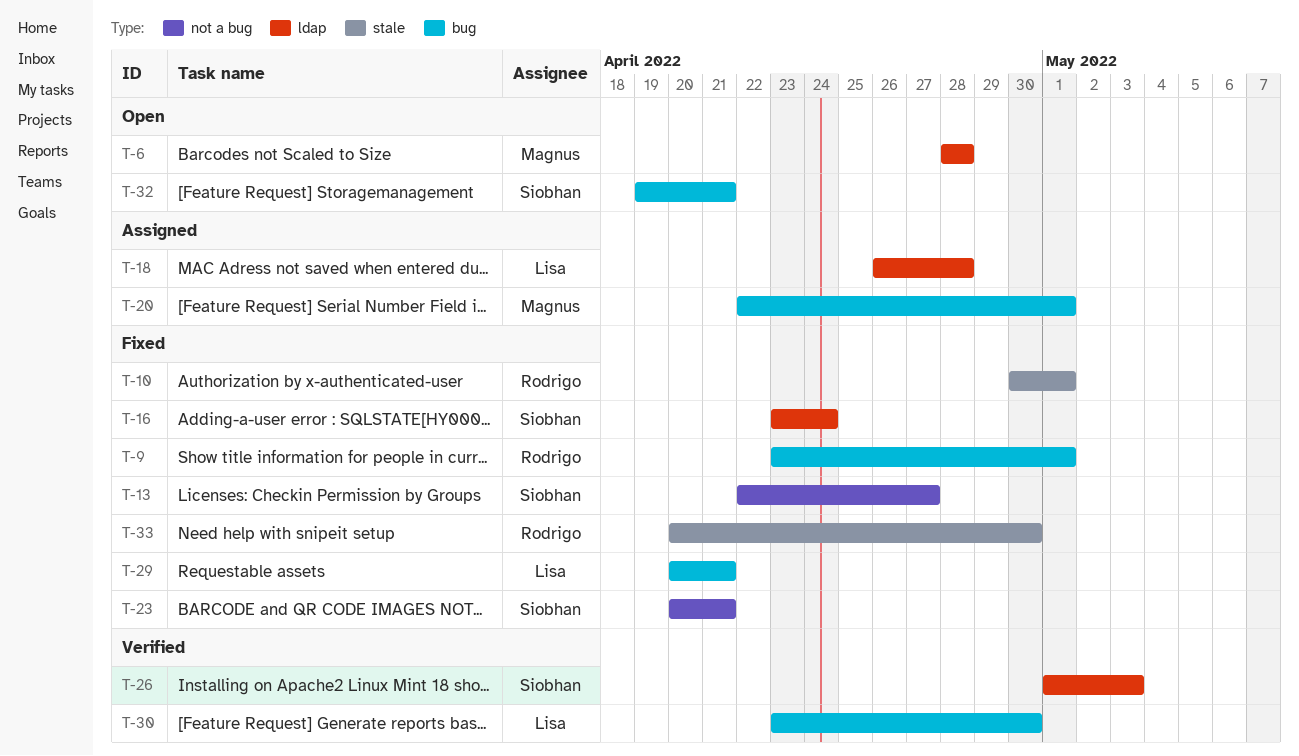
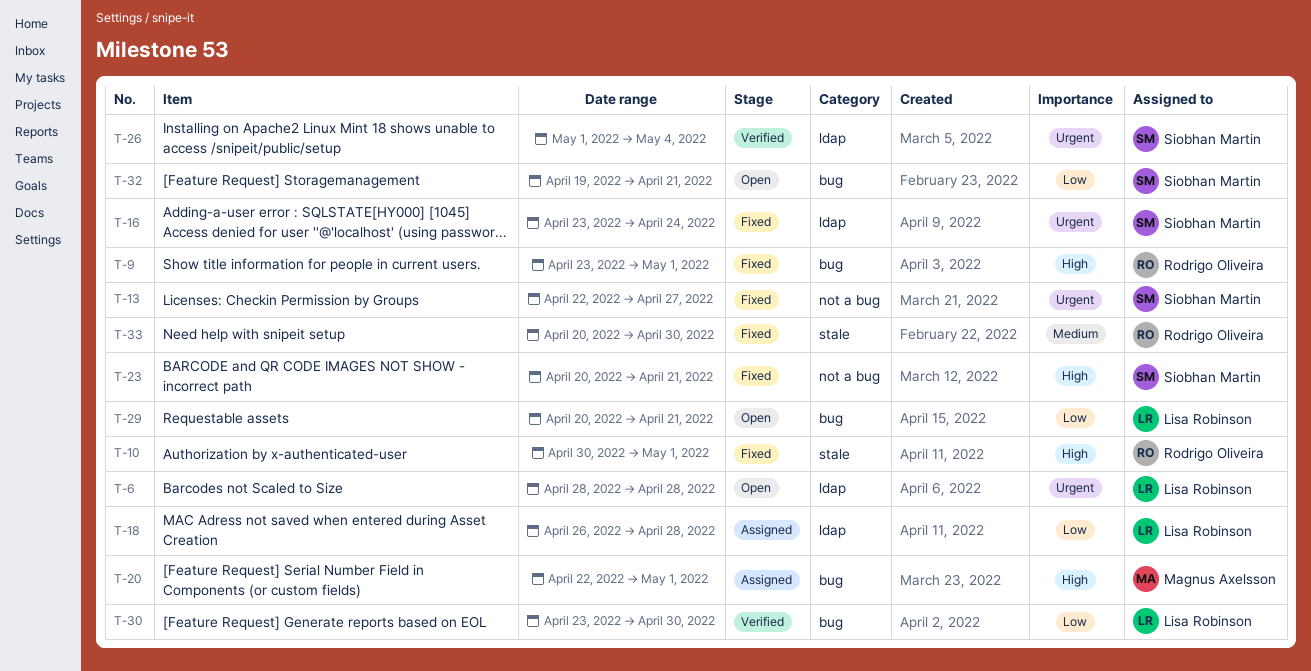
T-6, owner: Magnus Axelsson -> Lisa Robinson
T-26, due: May 3 -> May 4
T-29, status: Fixed -> Open

